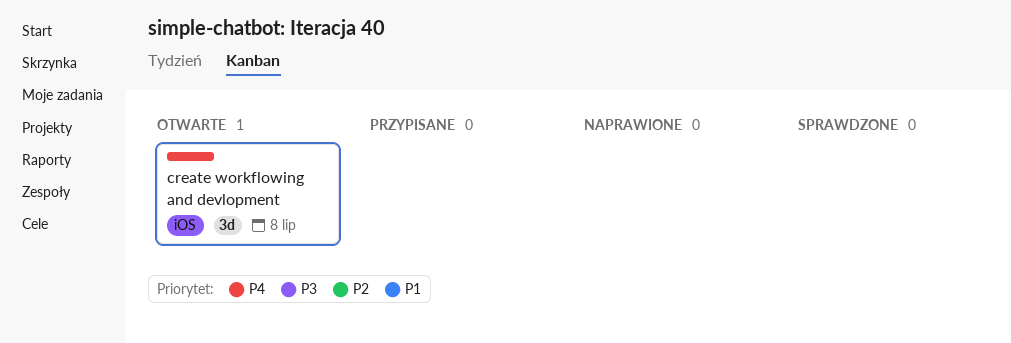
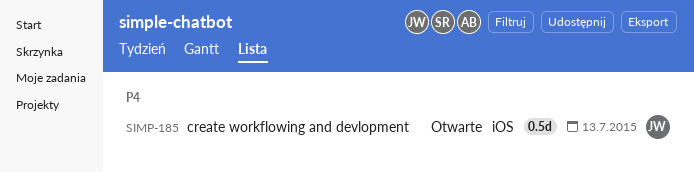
create workflowing and devlopment, estimate: 3d -> 0.5d
create workflowing and devlopment, due: Jul 8 -> Jul 13

